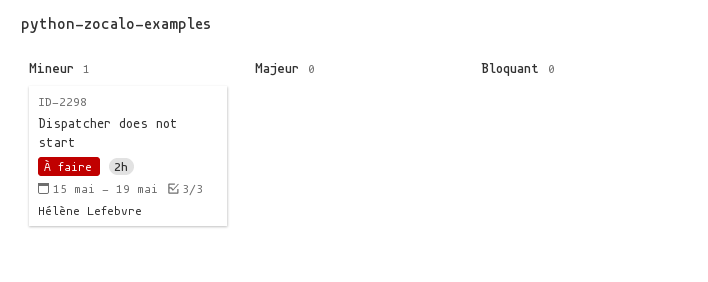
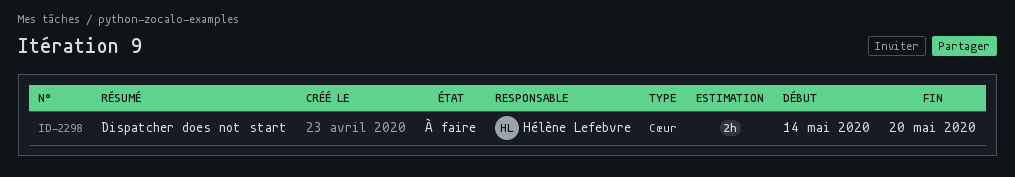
ID-2298, start: May 15 -> May 14
ID-2298, due: May 19 -> May 20

